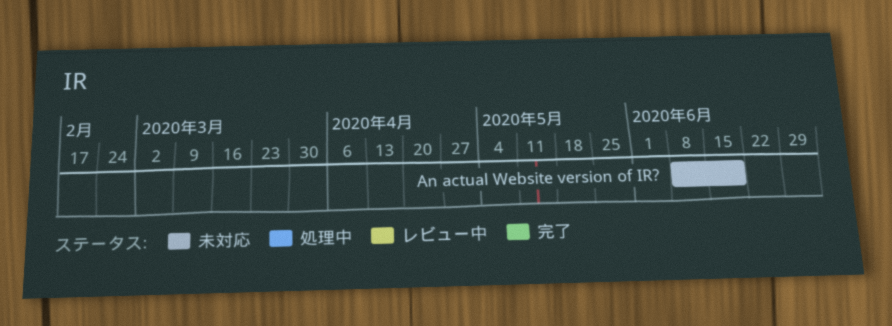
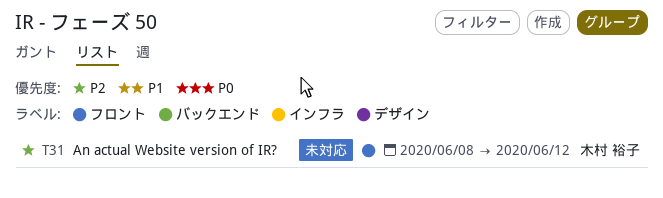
An actual Website version of IR?, due: Jun 19 -> Jun 12

